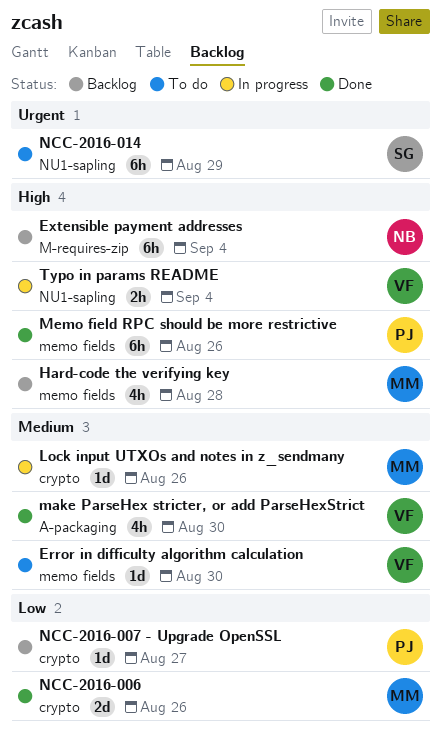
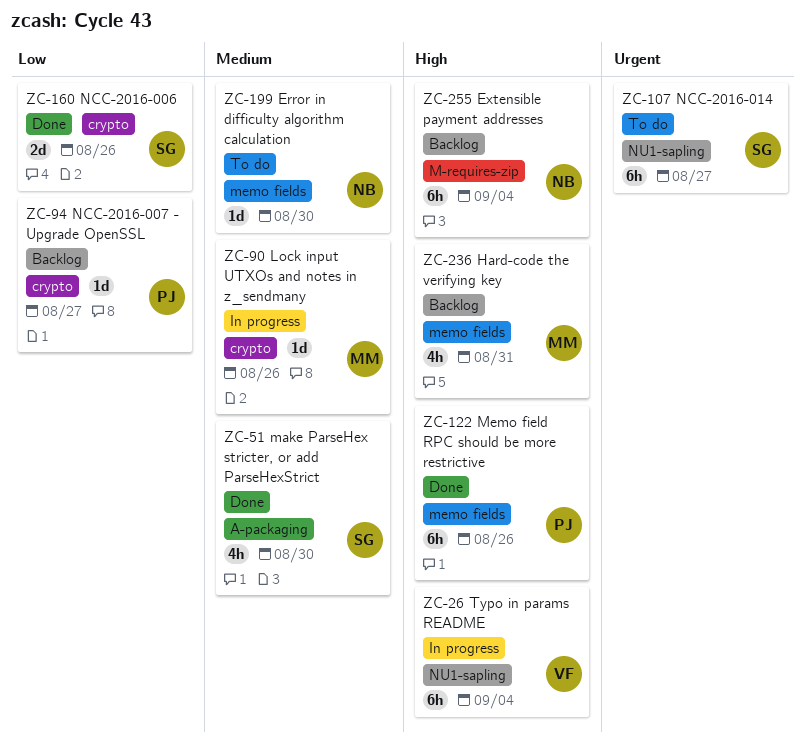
Error in difficulty algorithm calculation, owner: VF -> NB
Hard-code the verifying key, due: Aug 28 -> Aug 31
make ParseHex stricter, or add ParseHexStrict, owner: VF -> SG
NCC-2016-006, owner: MM -> SG
NCC-2016-014, due: Aug 29 -> Aug 27
Typo in params README, estimate: 2h -> 6h

